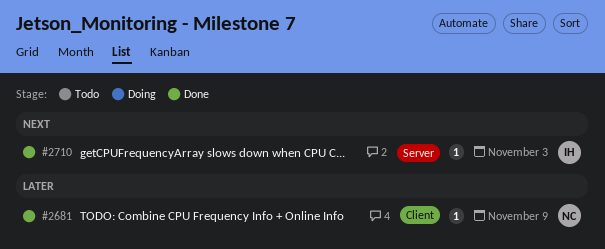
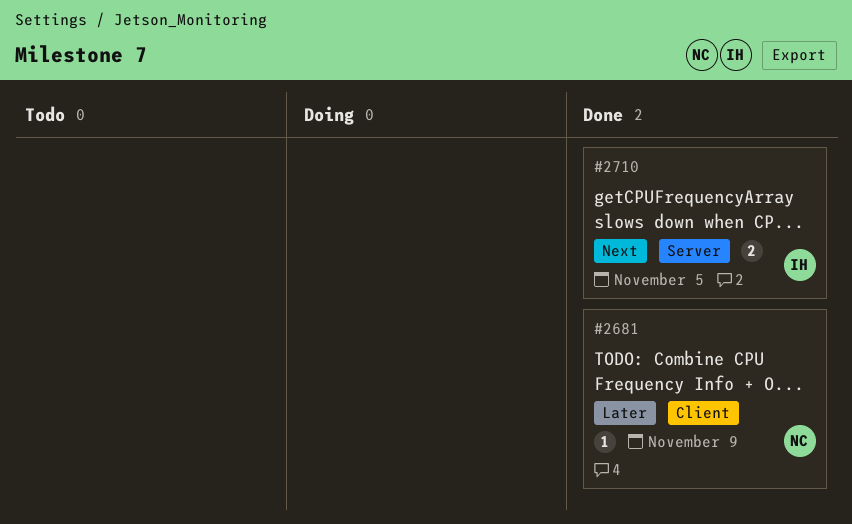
#2710, estimate: 1 -> 2
#2710, due: Nov 3 -> Nov 5

